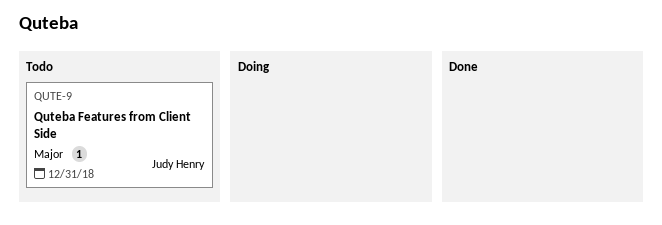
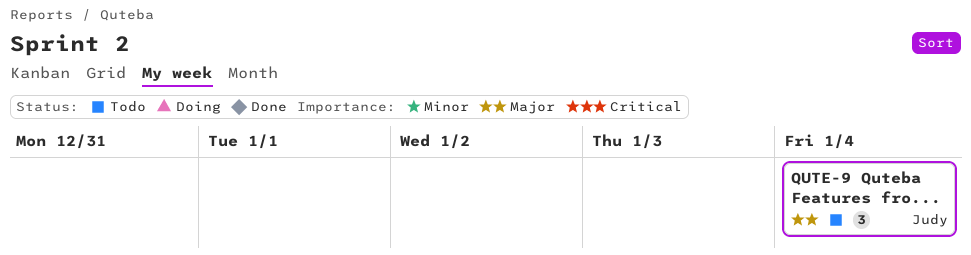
QUTE-9, estimate: 1 -> 3
QUTE-9, due: Dec 31 -> Jan 4

